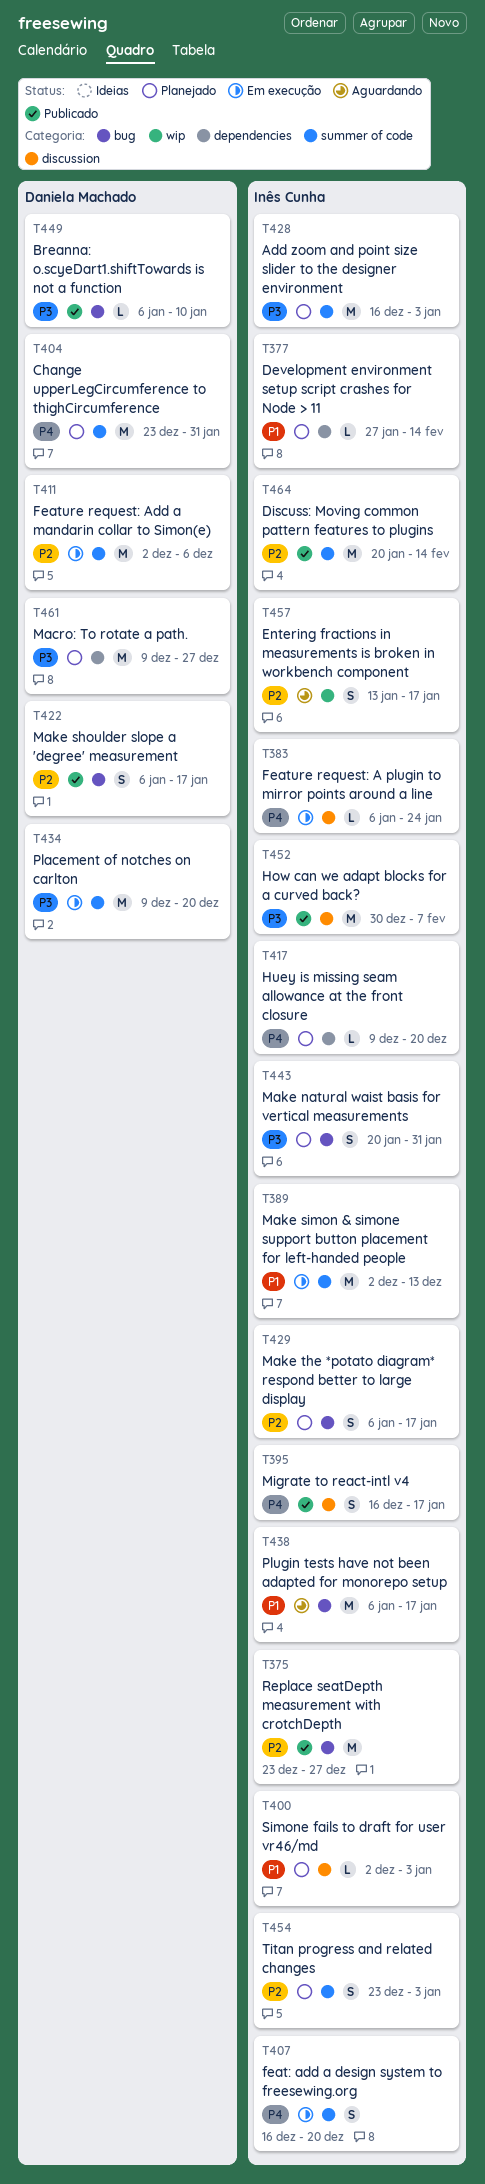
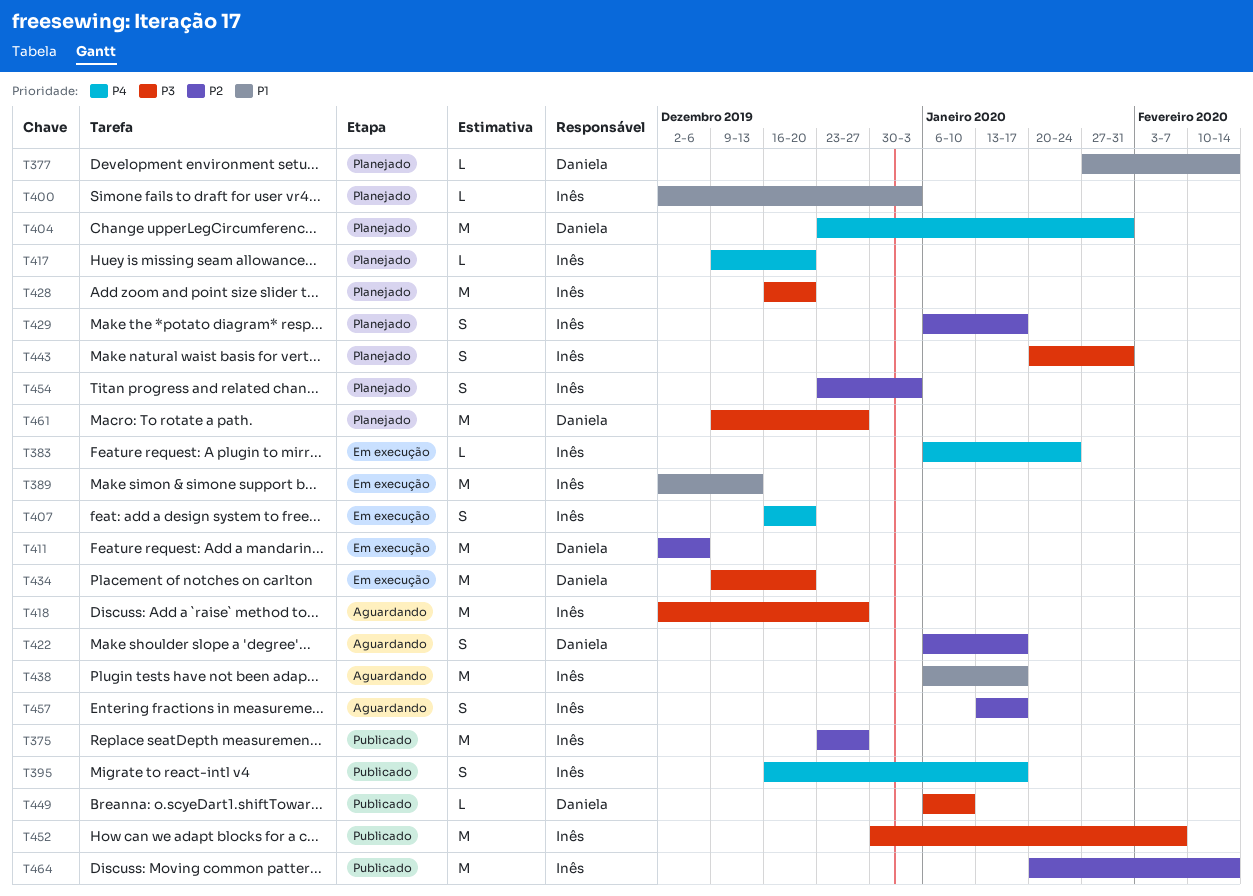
T377, owner: Inês Cunha -> Daniela Machado
T418: none -> present
T422, status: Publicado -> Aguardando
T428, due: Jan 3 -> Dec 20

